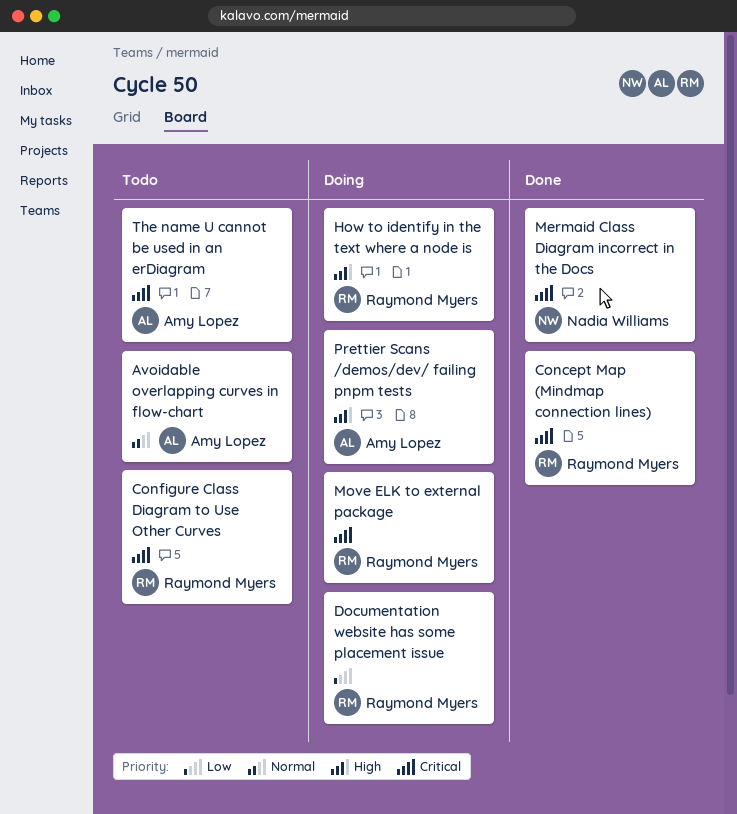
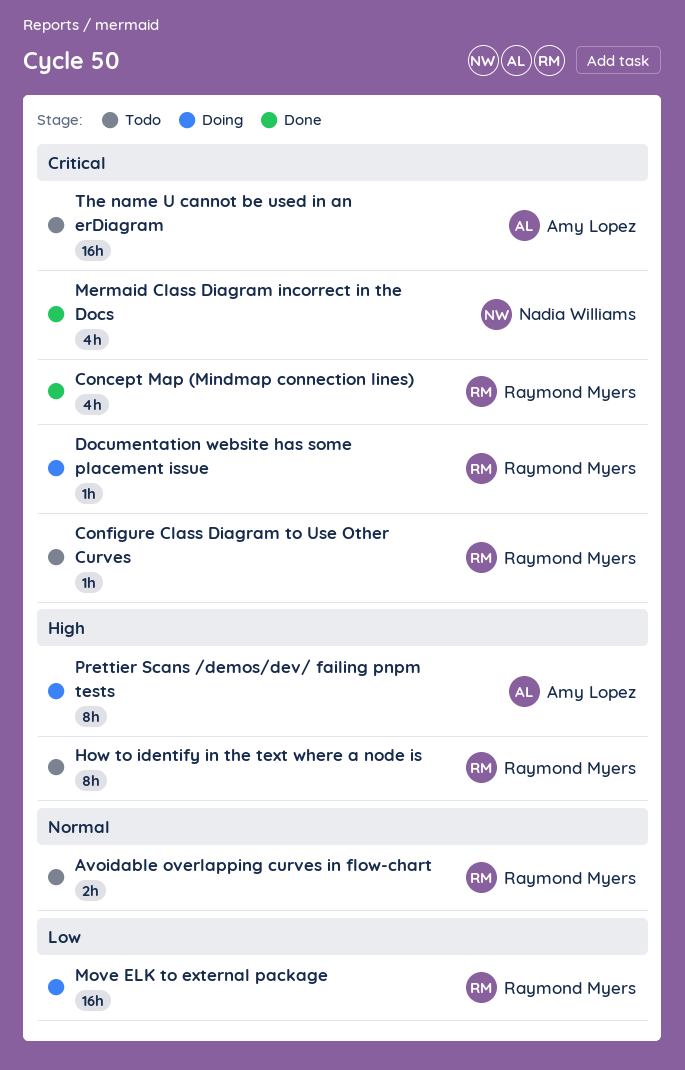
Avoidable overlapping curves in flow-chart, owner: Amy Lopez -> Raymond Myers
Documentation website has some placement issue, priority: Low -> Critical
How to identify in the text where a node is, status: Doing -> Todo
Move ELK to external package, priority: Critical -> Low

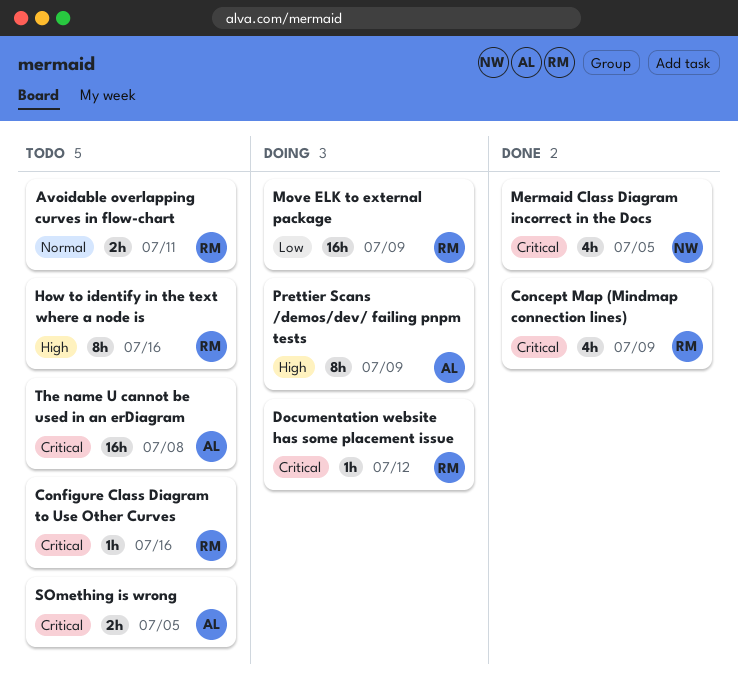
SOmething is wrong: none -> present

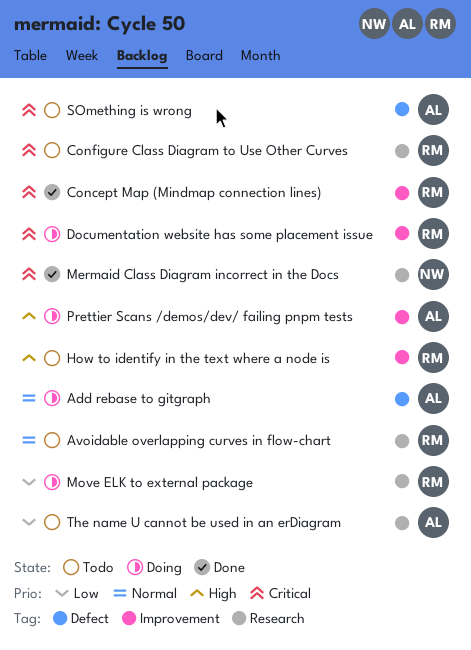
Add rebase to gitgraph: none -> present
The name U cannot be used in an erDiagram, priority: Critical -> Low

